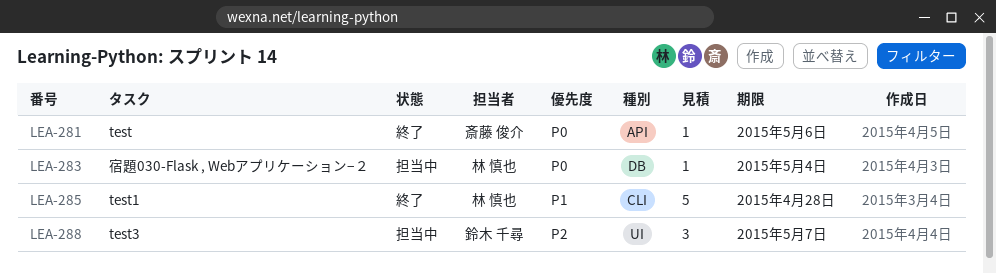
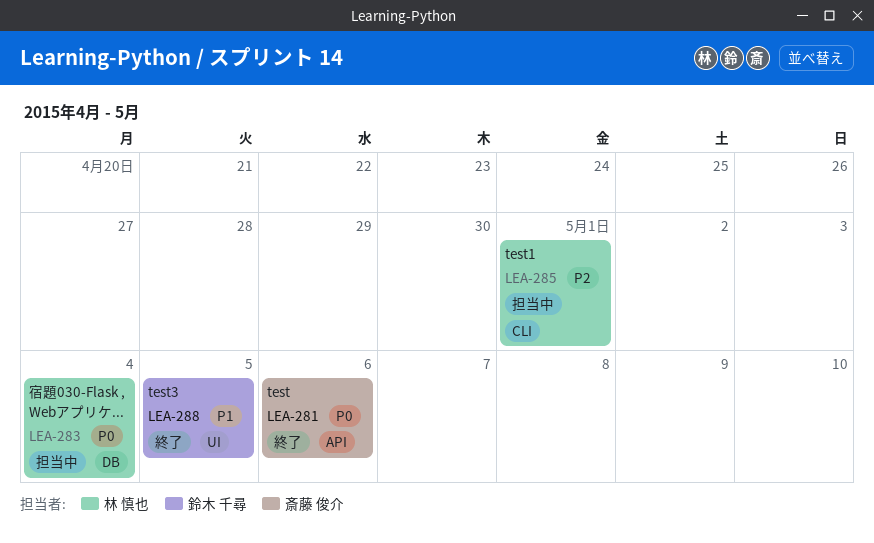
LEA-285, status: 終了 -> 担当中
LEA-285, priority: P1 -> P2
LEA-285, due: Apr 28 -> May 1
LEA-288, status: 担当中 -> 終了
LEA-288, priority: P2 -> P1
LEA-288, due: May 7 -> May 5

